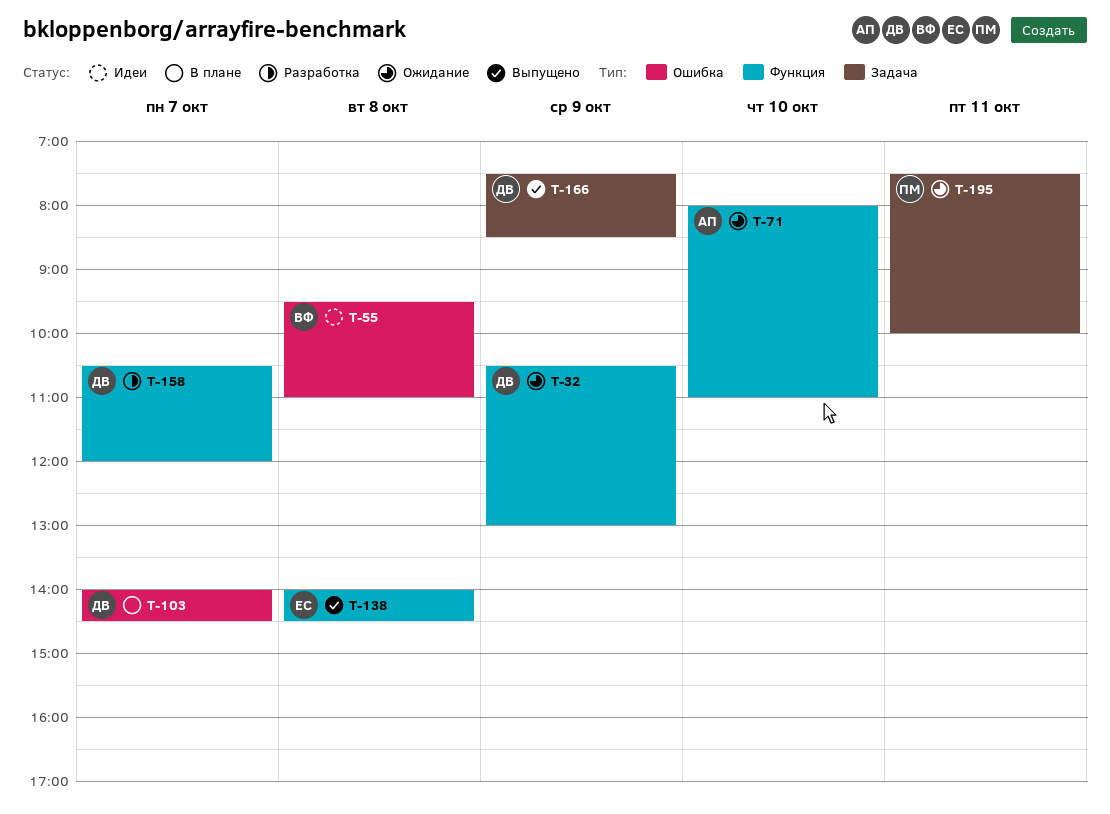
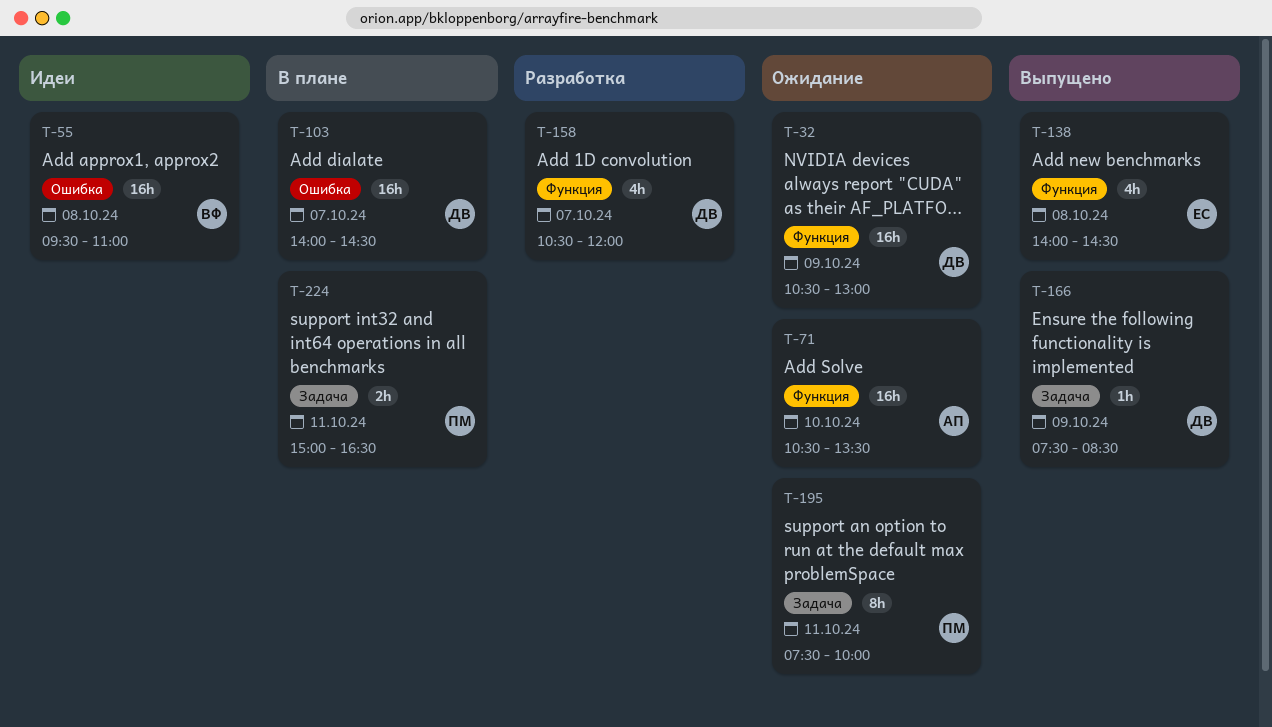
T-71, begins: 08:00 -> 10:30
T-71, ends: 11:00 -> 13:30
T-224: none -> present

